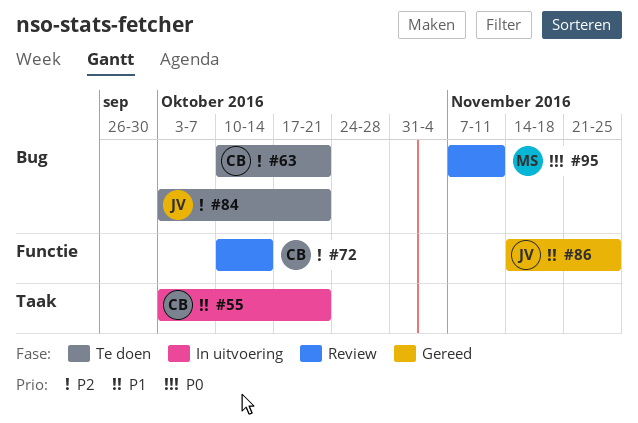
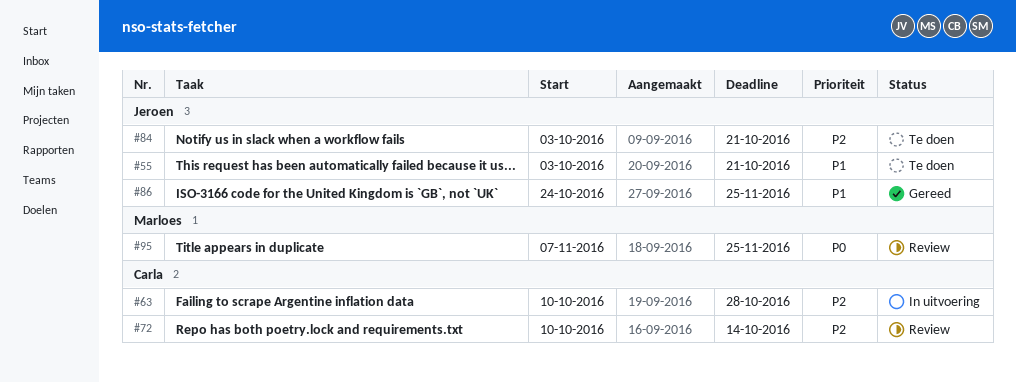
#55, status: In uitvoering -> Te doen
#55, owner: Carla -> Jeroen
#63, status: Te doen -> In uitvoering
#63, due: Oct 21 -> Oct 28
#86, start: Nov 14 -> Oct 24
#95, due: Nov 11 -> Nov 25

